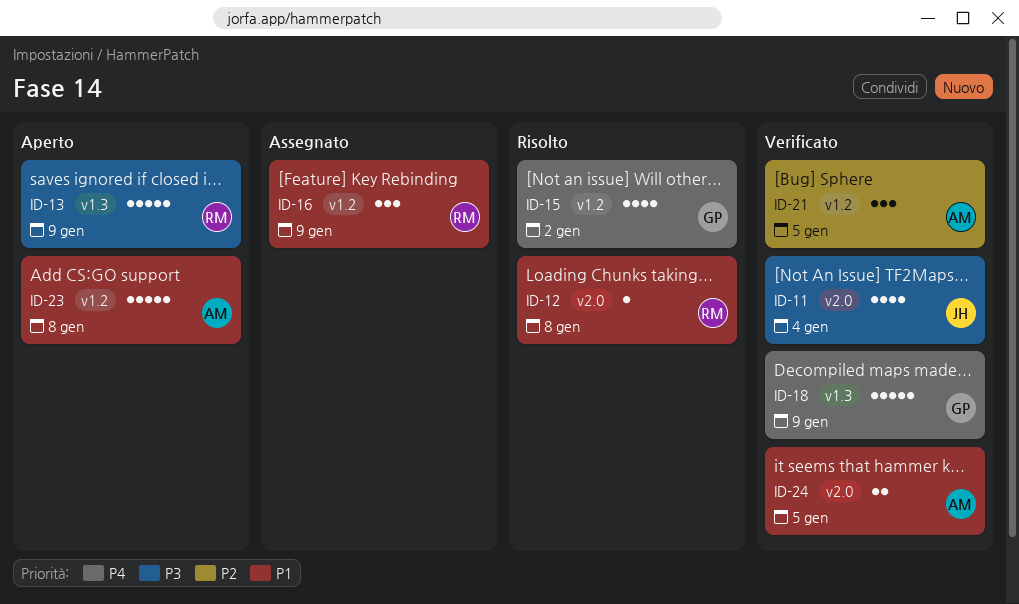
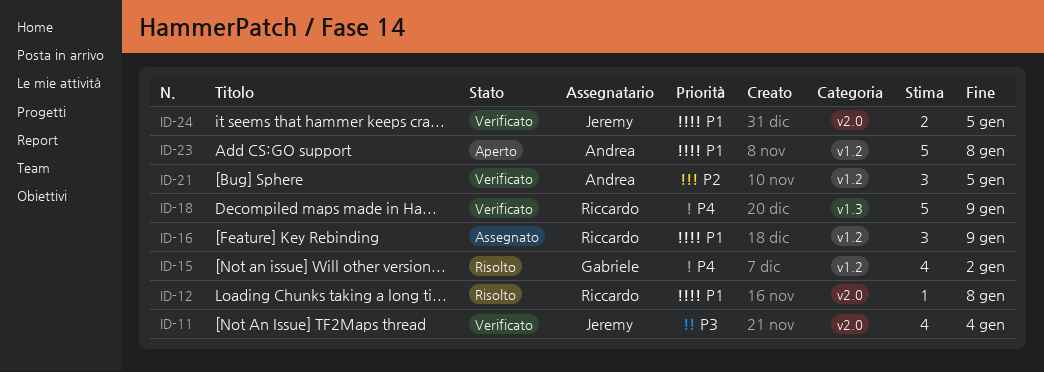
ID-13: present -> none
ID-18, owner: Gabriele -> Riccardo
ID-24, owner: Andrea -> Jeremy

